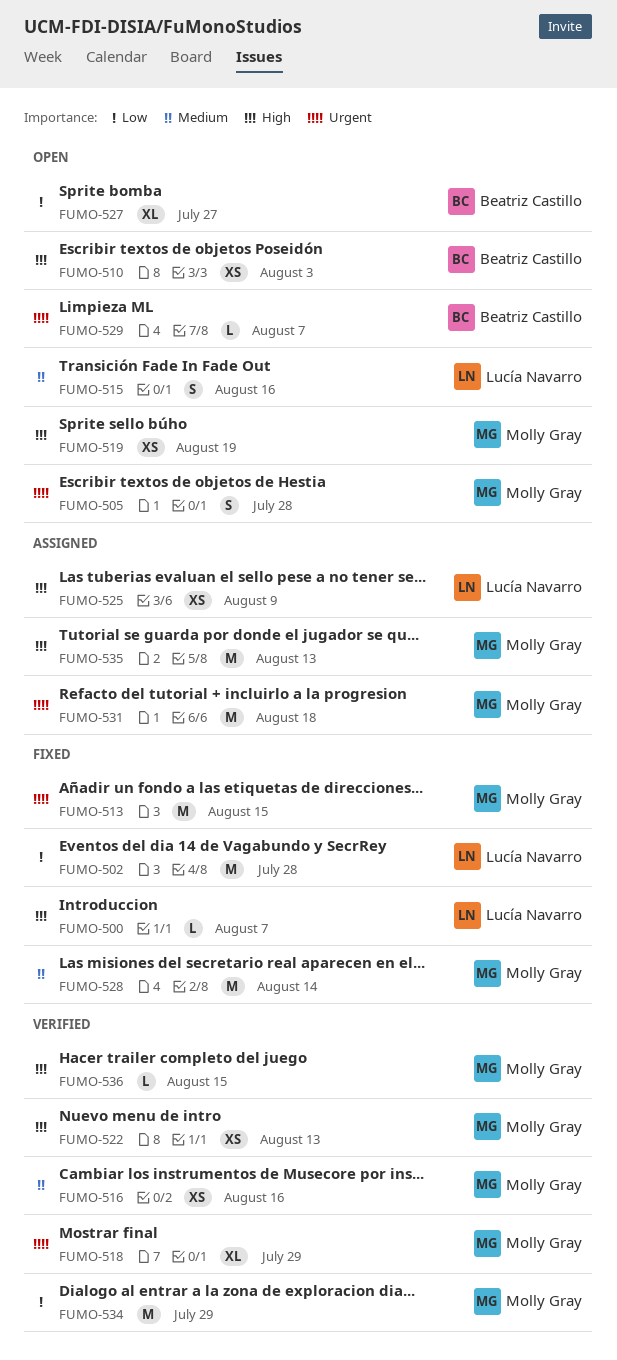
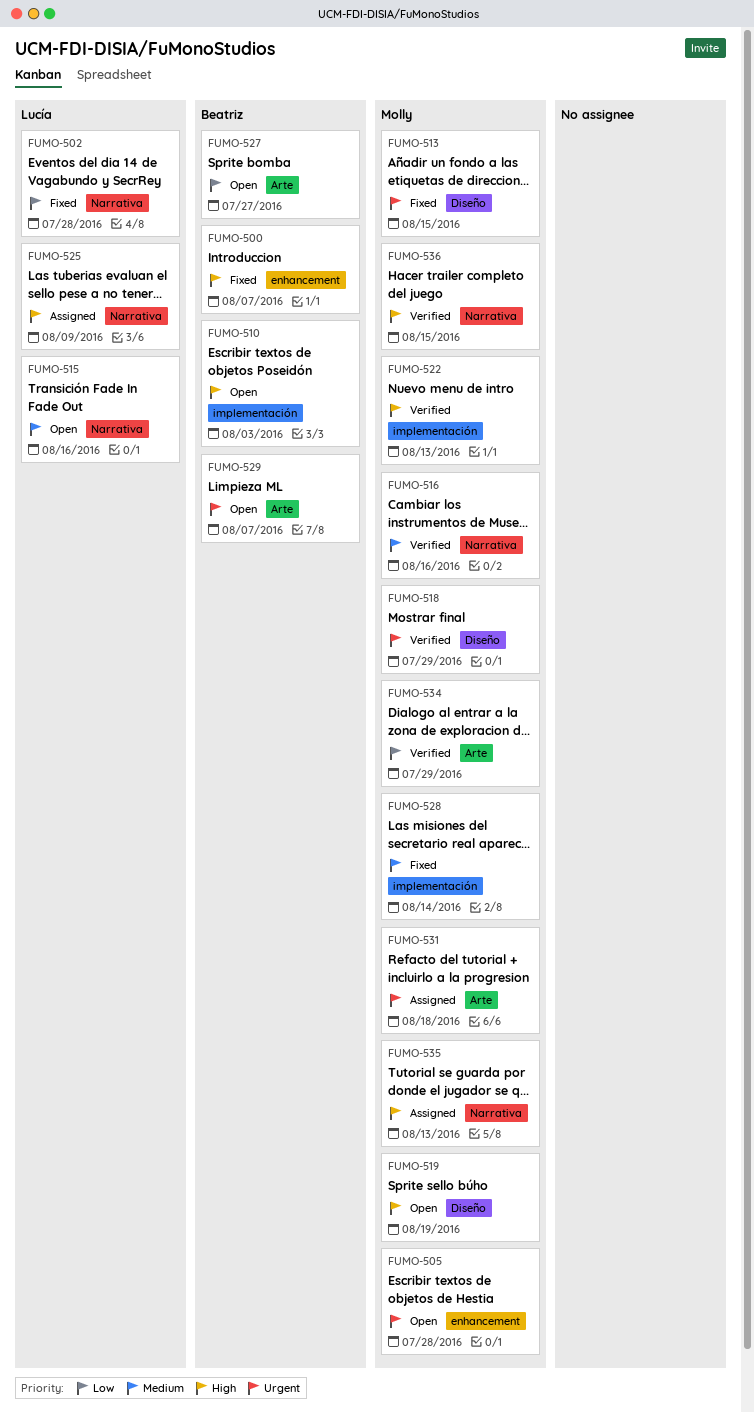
FUMO-500, owner: Lucía Navarro -> Beatriz Castillo

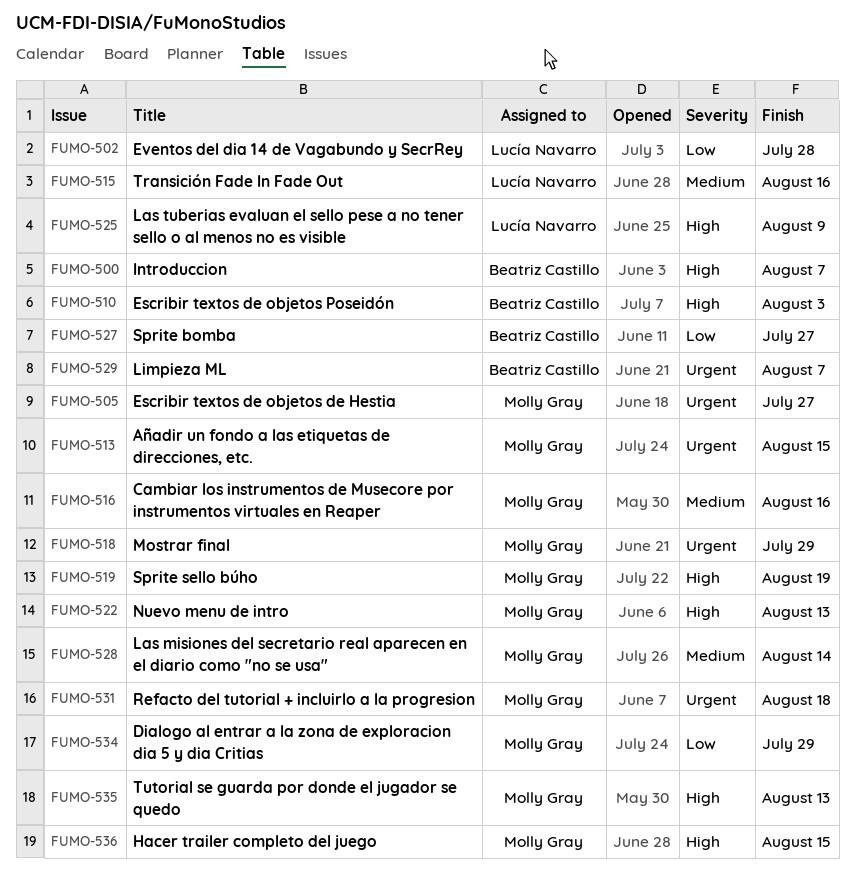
FUMO-505, due: Jul 28 -> Jul 27

